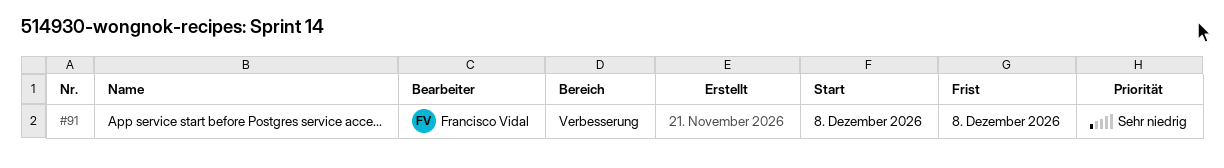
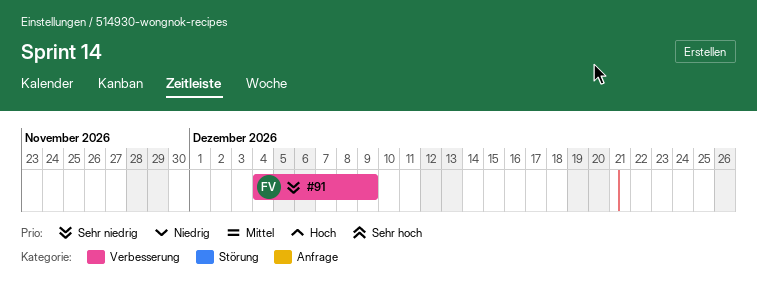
#91, start: Dec 8 -> Dec 4
#91, due: Dec 8 -> Dec 9

